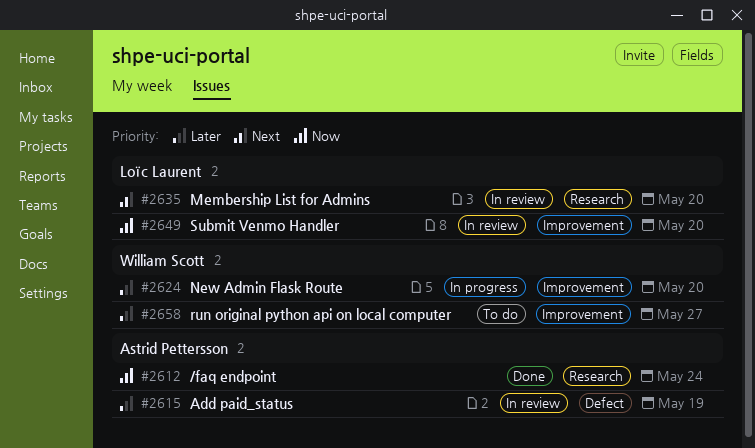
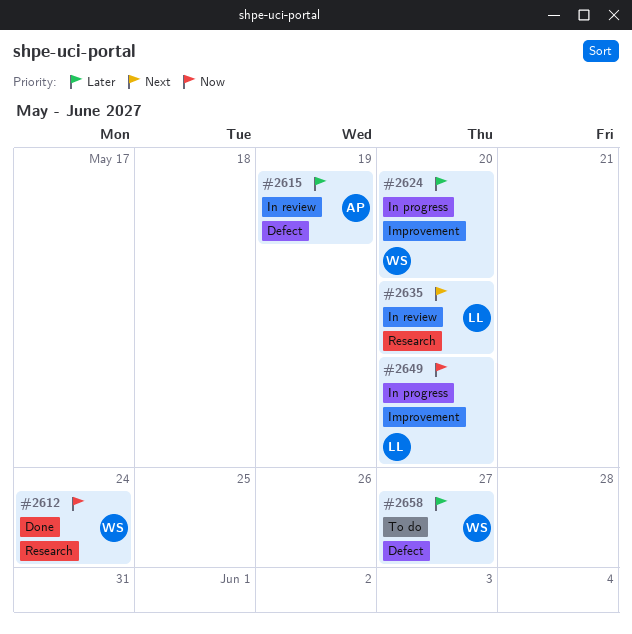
#2612, owner: Astrid Pettersson -> William Scott
#2649, status: In review -> In progress
#2658, label: Improvement -> Defect

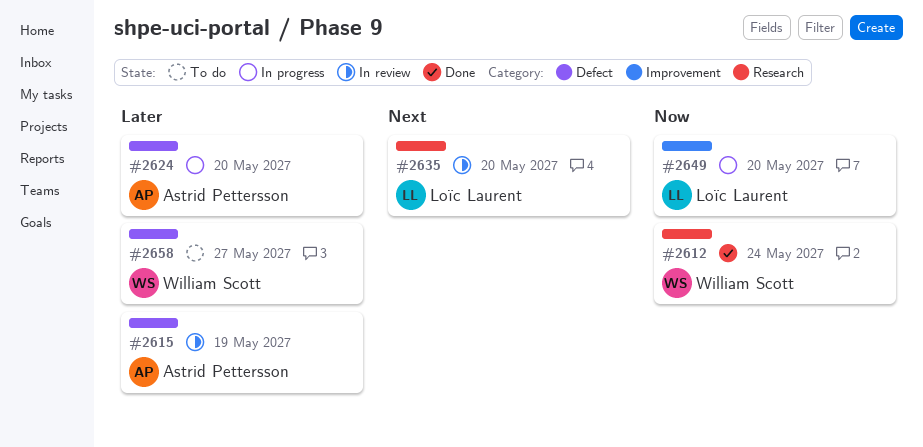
#2624, owner: William Scott -> Astrid Pettersson
#2624, label: Improvement -> Defect

